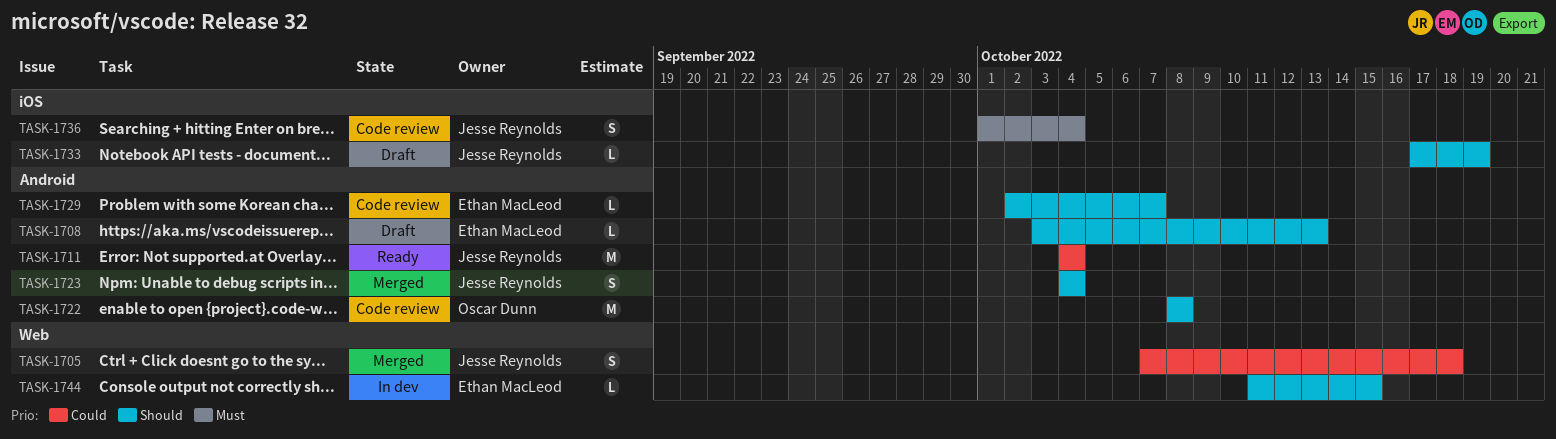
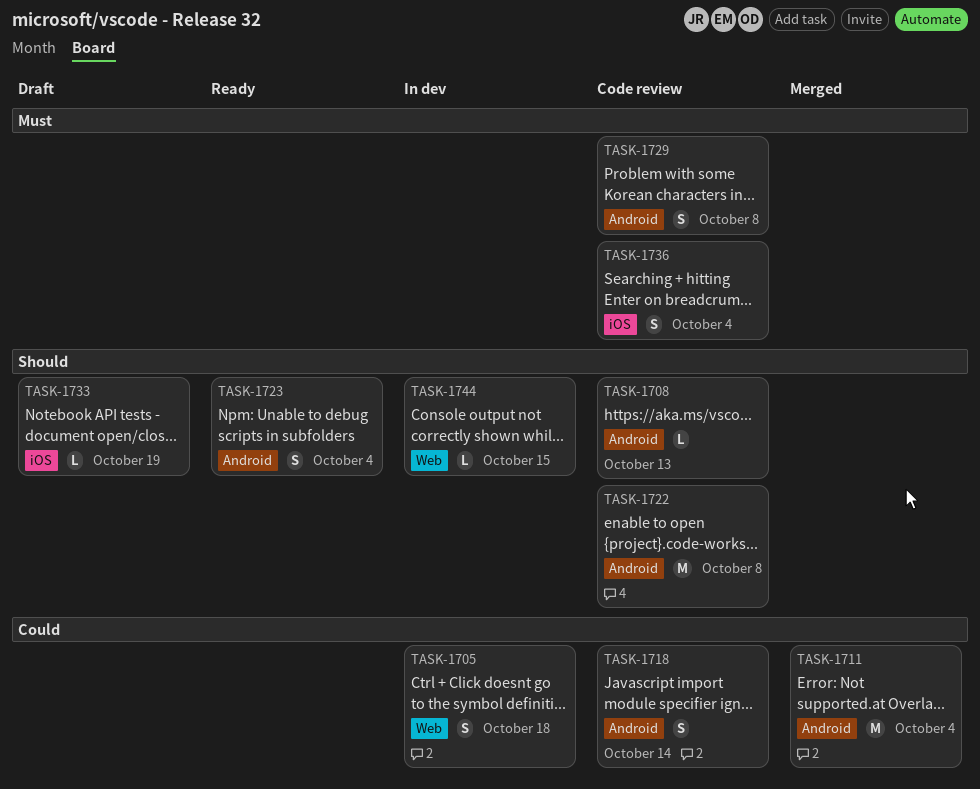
TASK-1705, status: Merged -> In dev
TASK-1708, status: Draft -> Code review
TASK-1711, status: Ready -> Merged
TASK-1718: none -> present
TASK-1723, status: Merged -> Ready
TASK-1729, priority: Should -> Must
TASK-1729, estimate: L -> S
TASK-1729, due: Oct 7 -> Oct 8

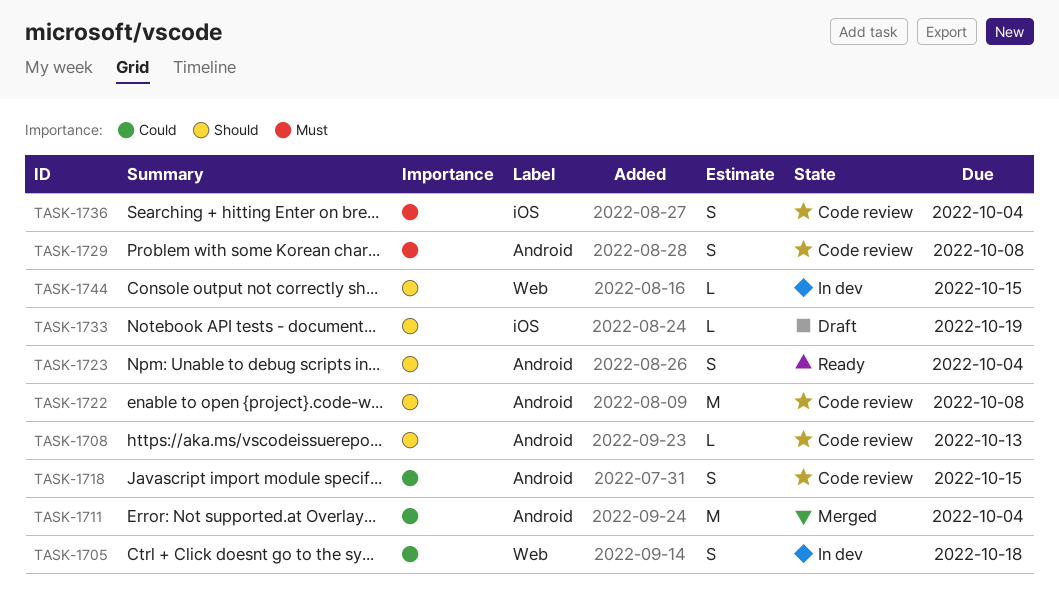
TASK-1718, due: Oct 14 -> Oct 15

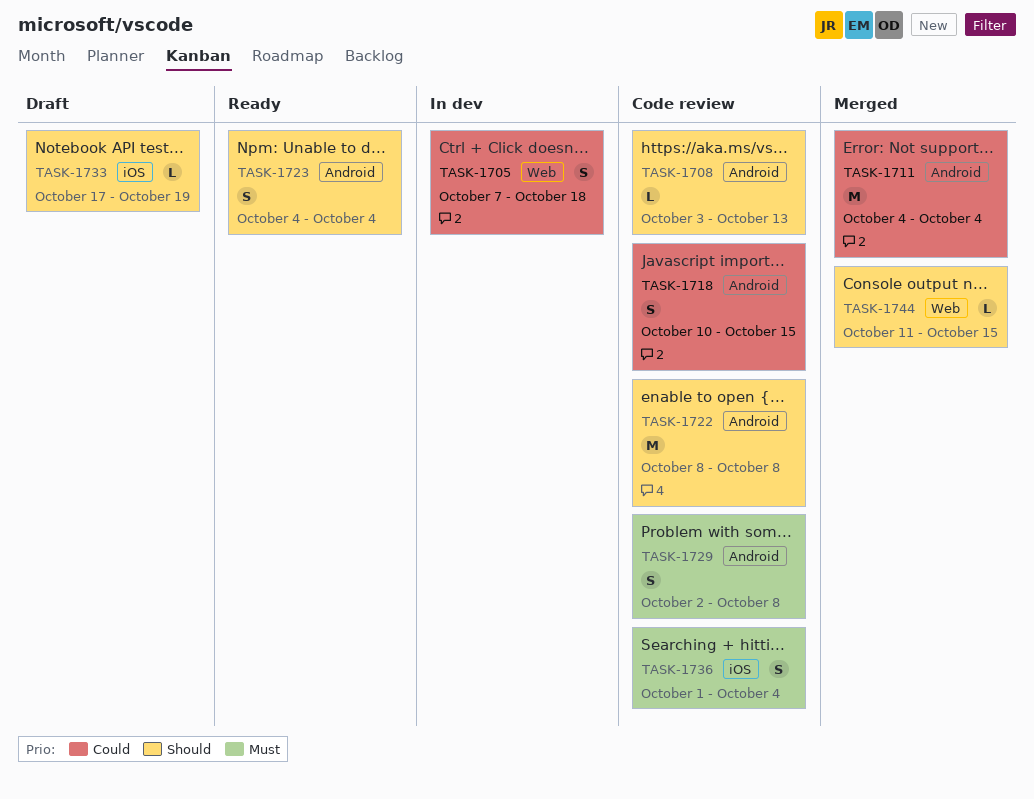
TASK-1744, status: In dev -> Merged

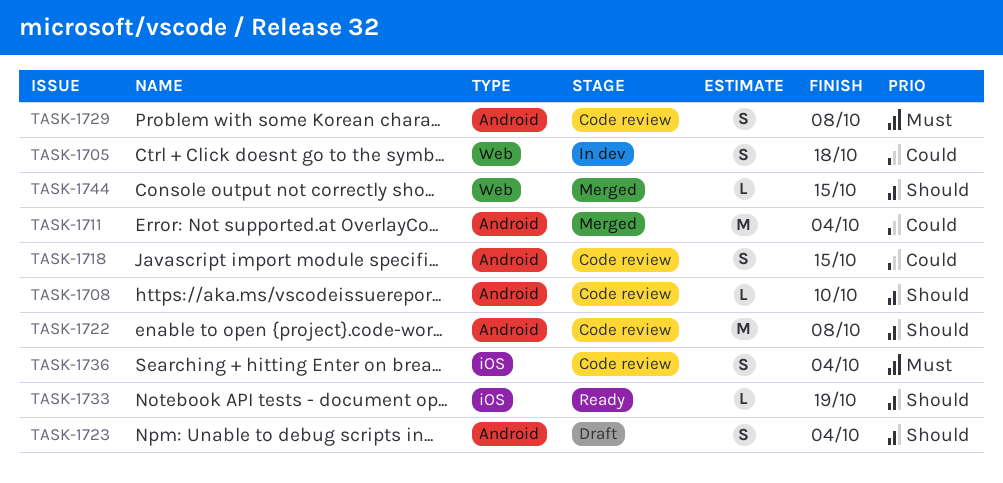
TASK-1708, due: Oct 13 -> Oct 10
TASK-1723, status: Ready -> Draft
TASK-1733, status: Draft -> Ready

